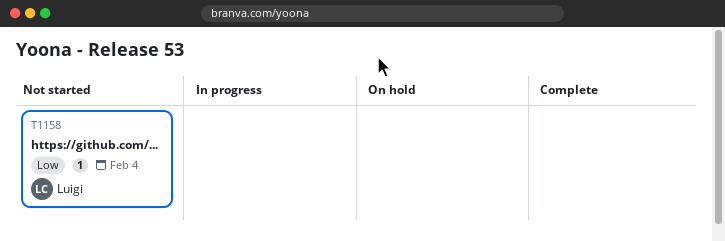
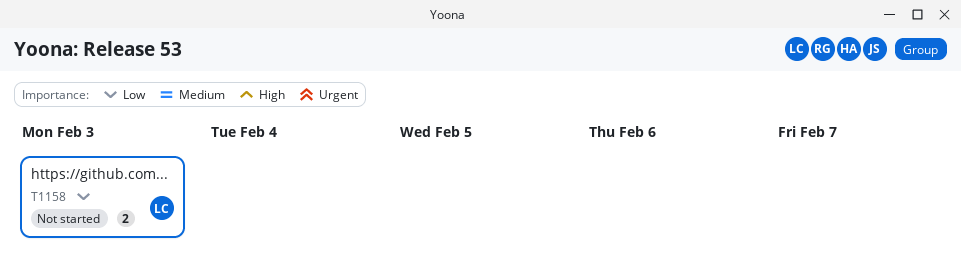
T1158, estimate: 1 -> 2
T1158, due: Feb 4 -> Feb 3

